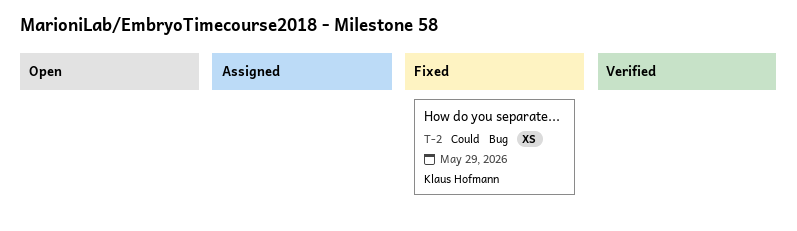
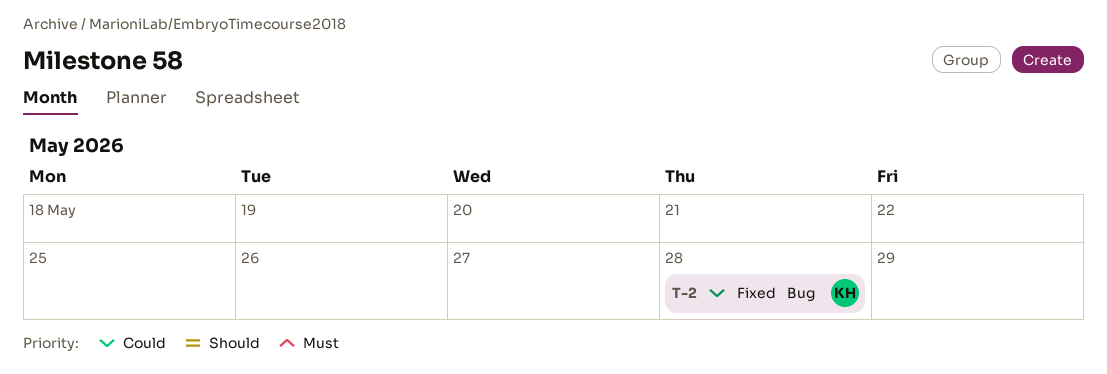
T-2, due: May 29 -> May 28

